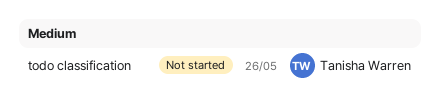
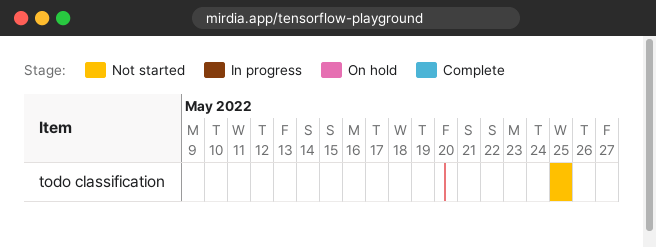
todo classification, due: May 26 -> May 25

